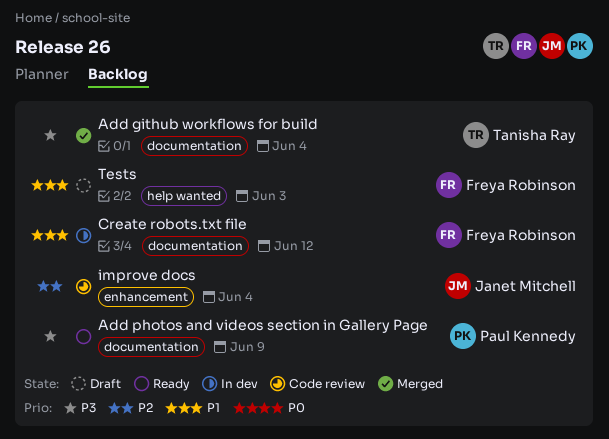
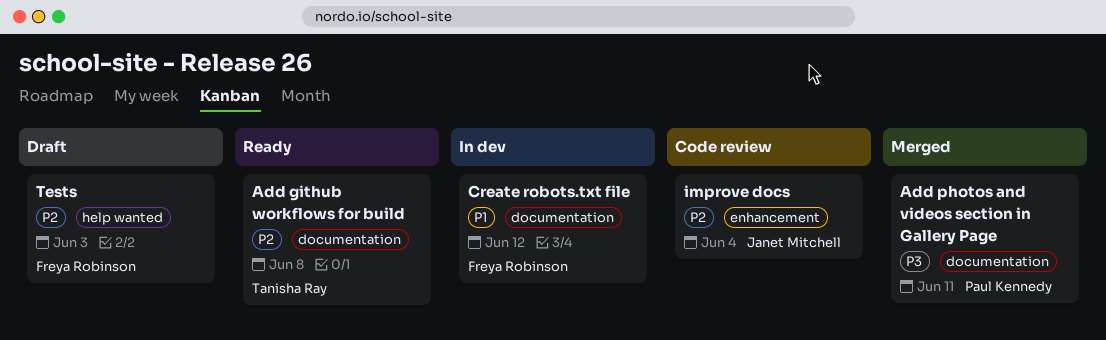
Add github workflows for build, status: Merged -> Ready
Add github workflows for build, priority: P3 -> P2
Add github workflows for build, due: Jun 4 -> Jun 8
Add photos and videos section in Gallery Page, status: Ready -> Merged
Add photos and videos section in Gallery Page, due: Jun 9 -> Jun 11
Tests, priority: P1 -> P2

